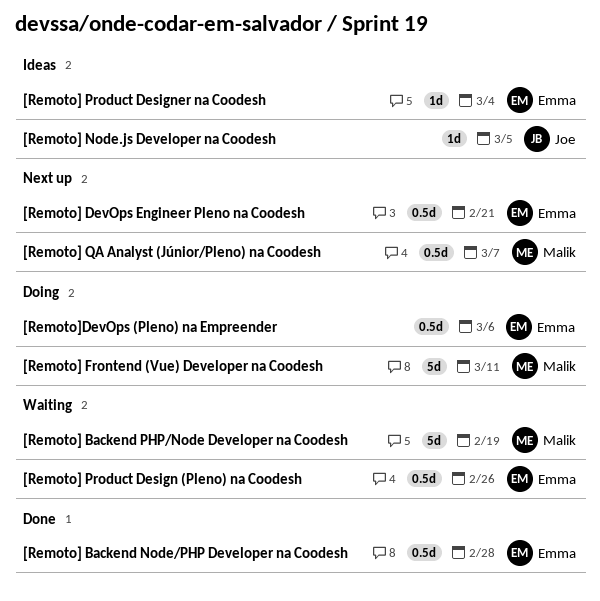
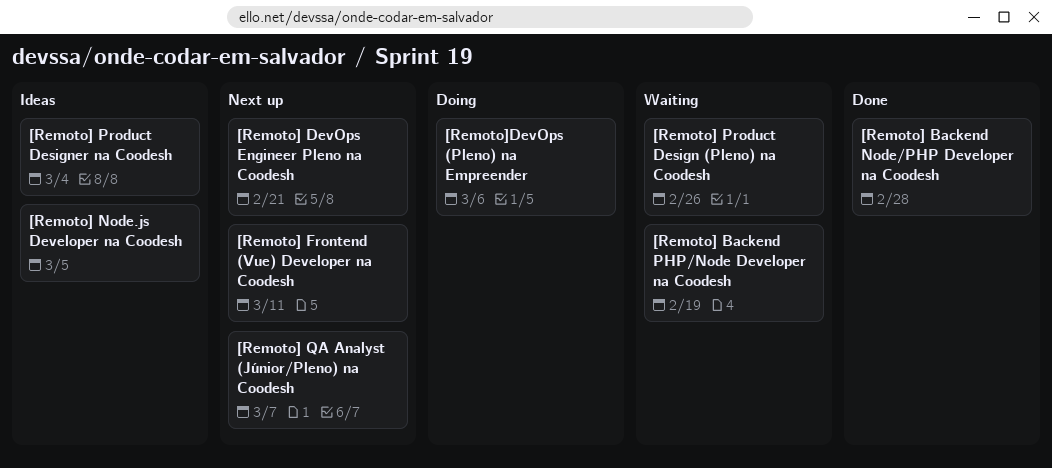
[Remoto] Frontend (Vue) Developer na Coodesh, status: Doing -> Next up

